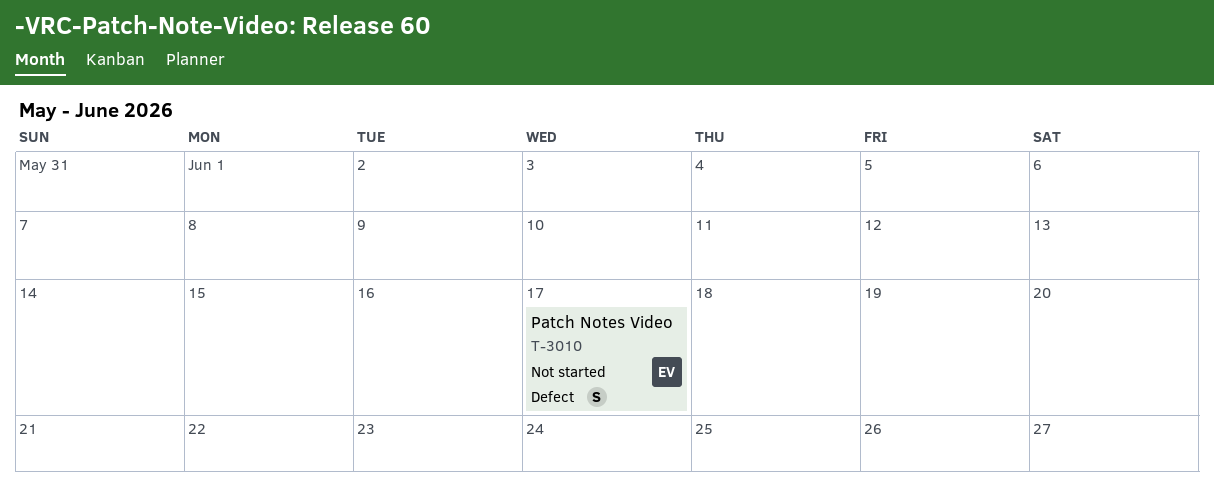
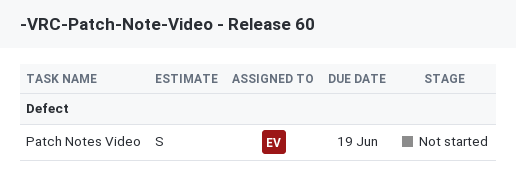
Patch Notes Video, due: Jun 17 -> Jun 19

